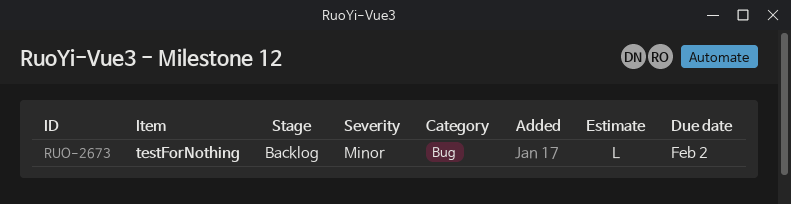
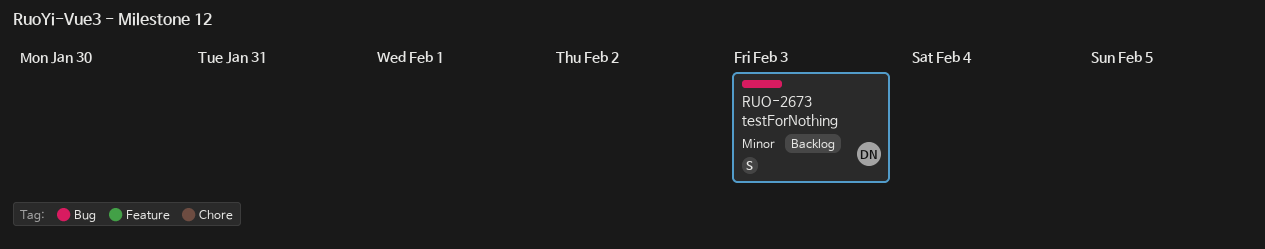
RUO-2673, estimate: L -> S
RUO-2673, due: Feb 2 -> Feb 3

